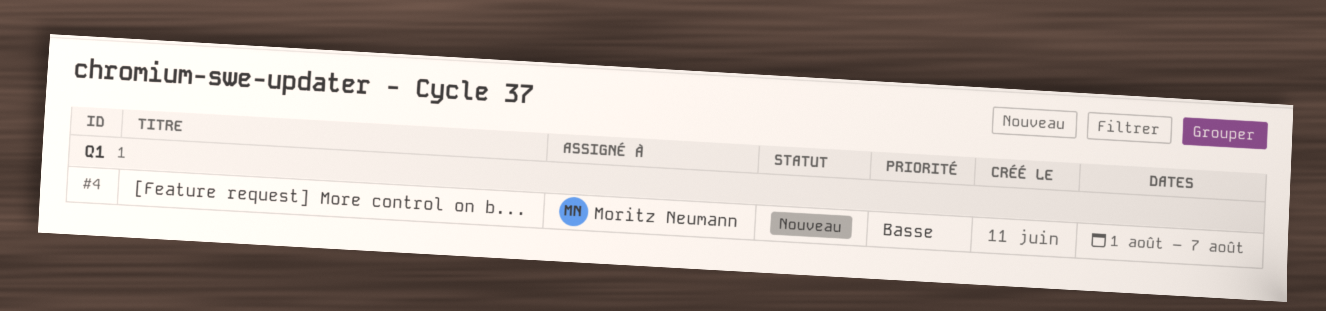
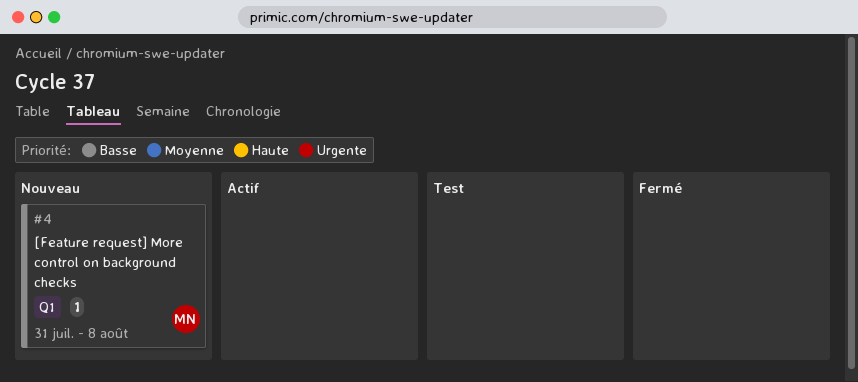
#4, start: Aug 1 -> Jul 31
#4, due: Aug 7 -> Aug 8

